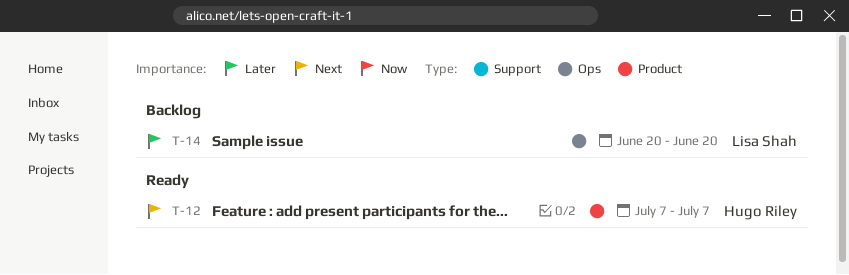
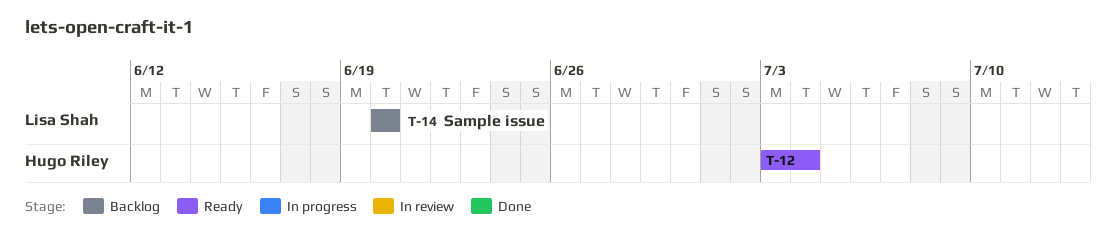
T-12, start: Jul 7 -> Jul 3
T-12, due: Jul 7 -> Jul 4

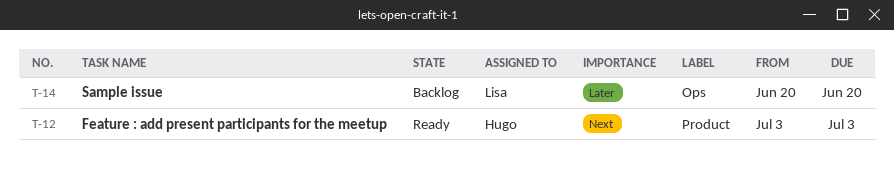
T-12, due: Jul 4 -> Jul 3

